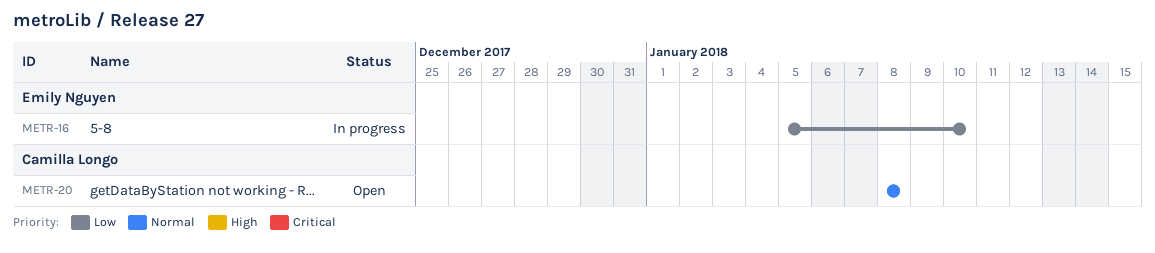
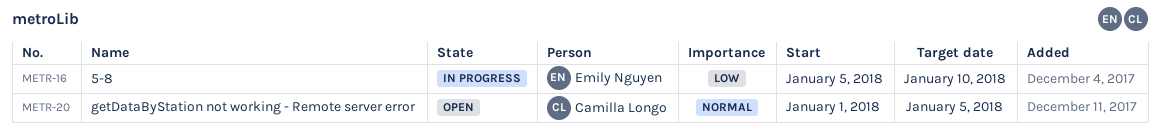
METR-20, start: Jan 8 -> Jan 1
METR-20, due: Jan 8 -> Jan 5

